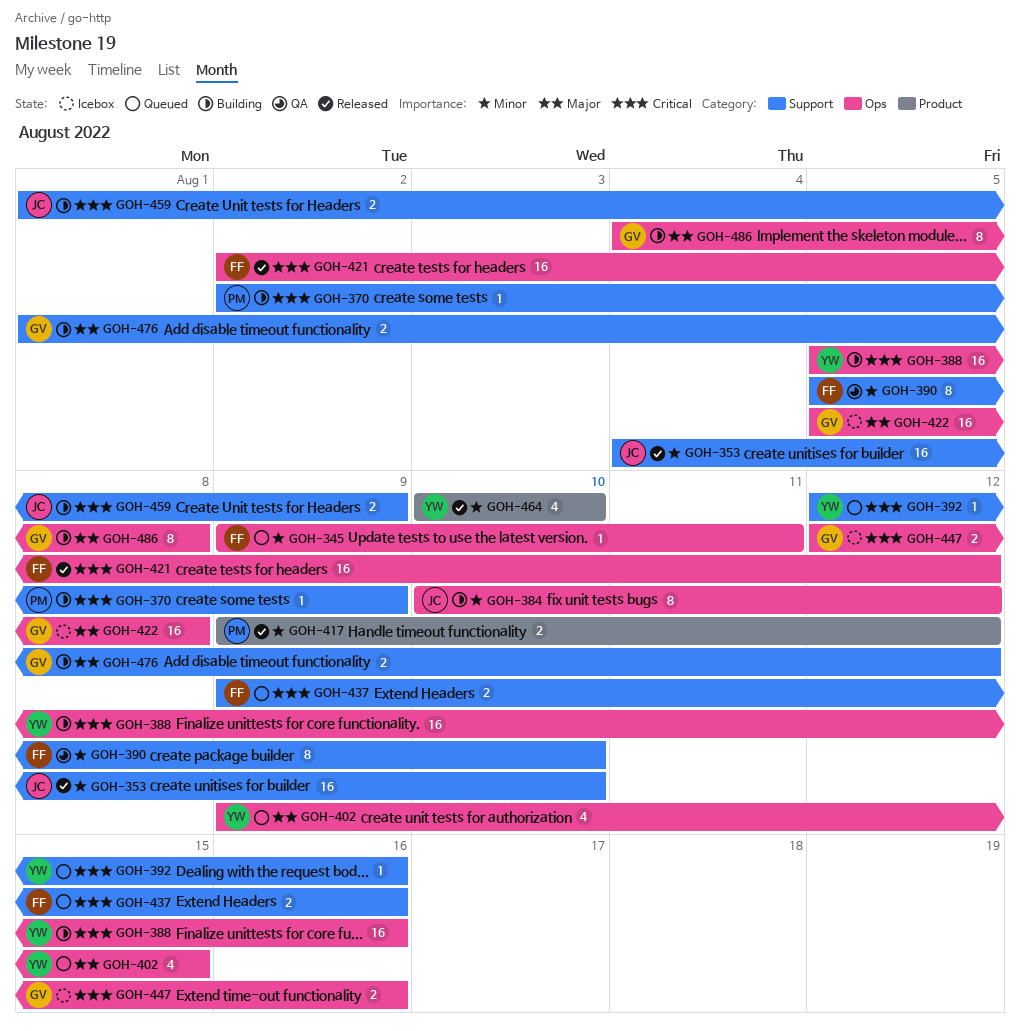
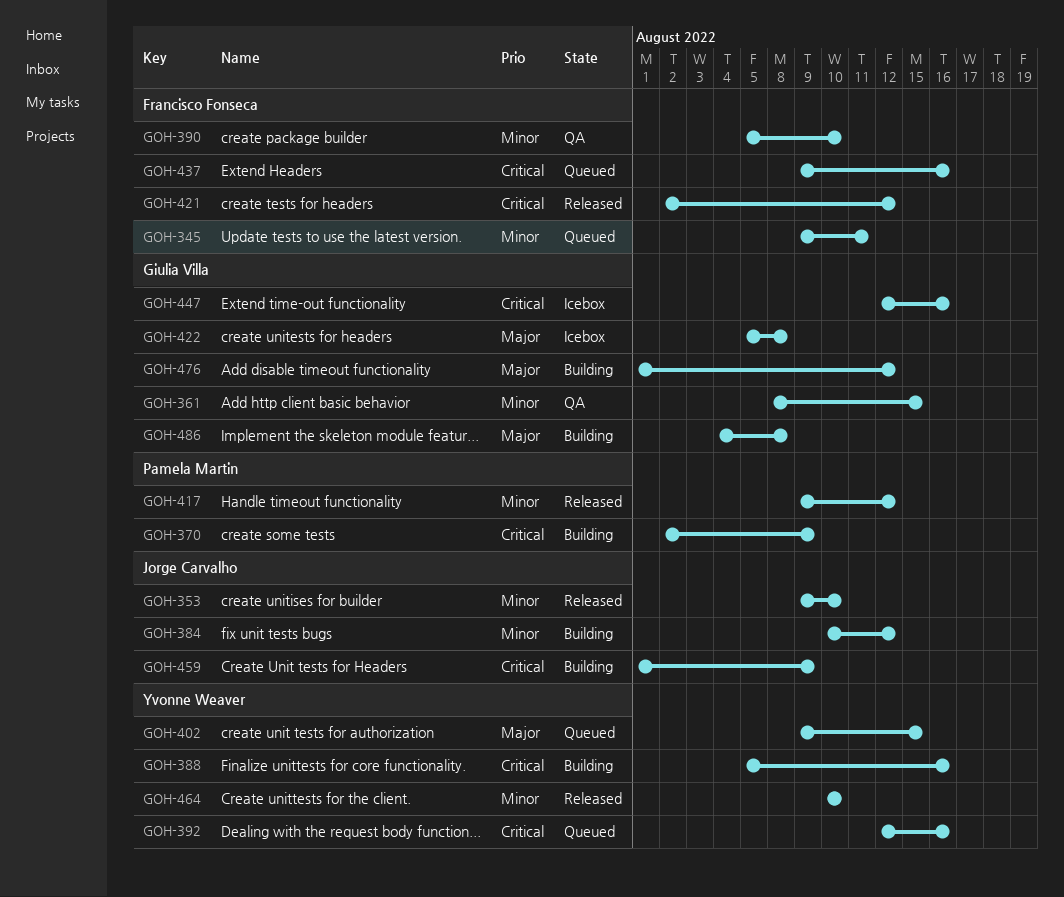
GOH-353, start: Aug 4 -> Aug 9
GOH-361: none -> present

